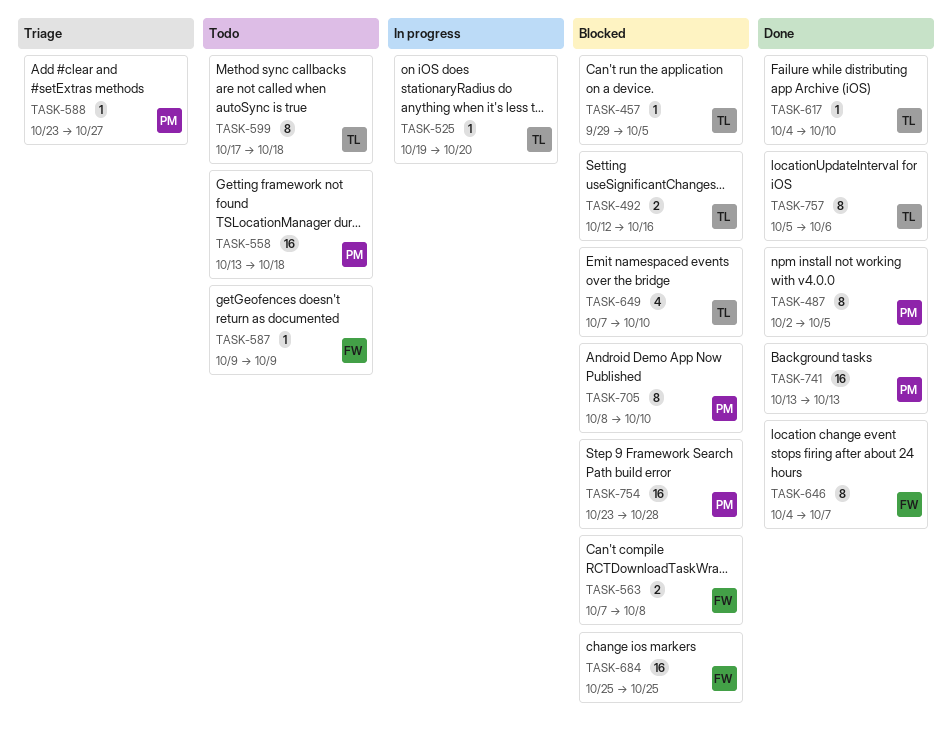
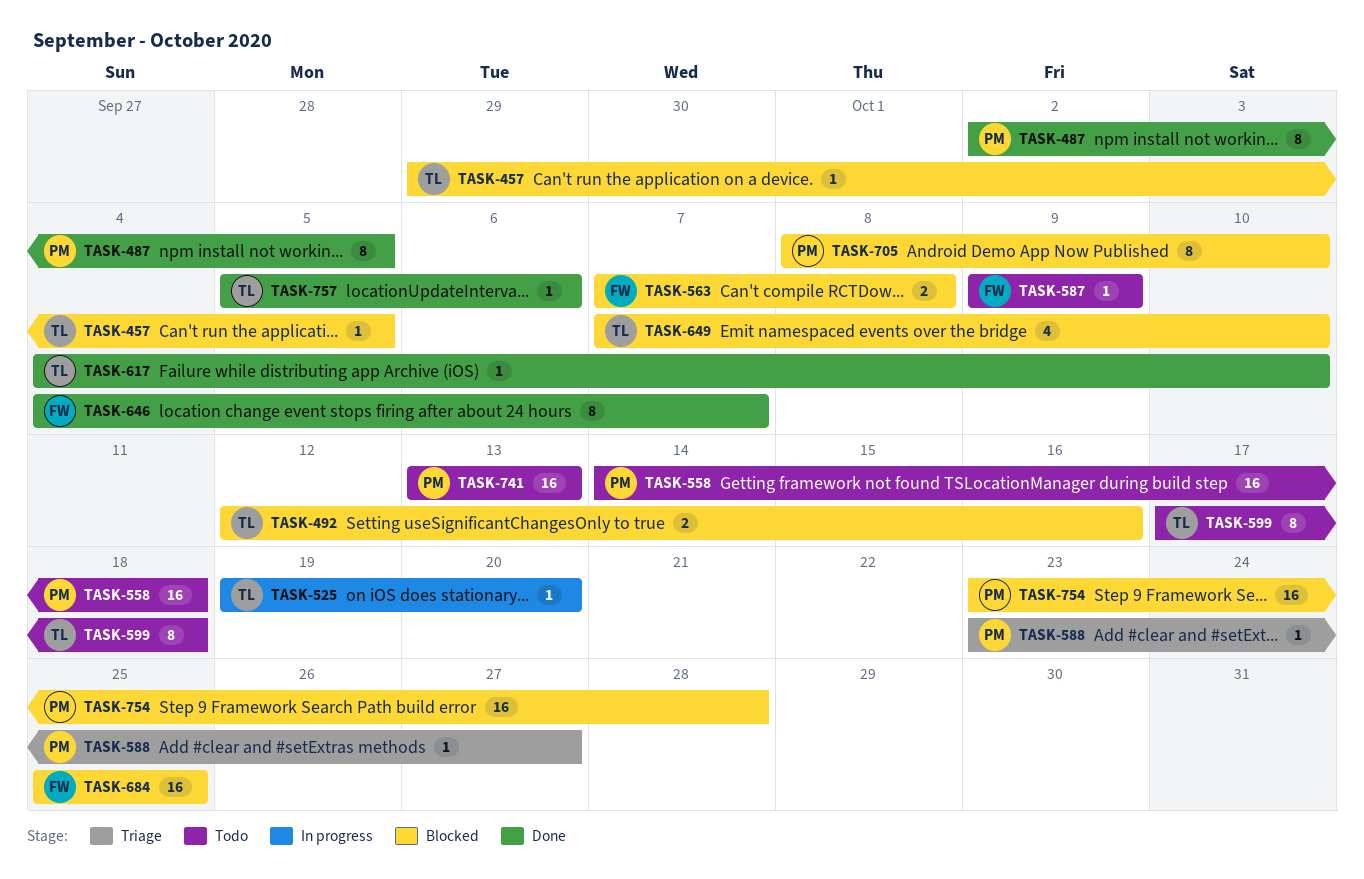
TASK-558, start: Oct 13 -> Oct 14
TASK-741, status: Done -> Todo
TASK-757, estimate: 8 -> 1

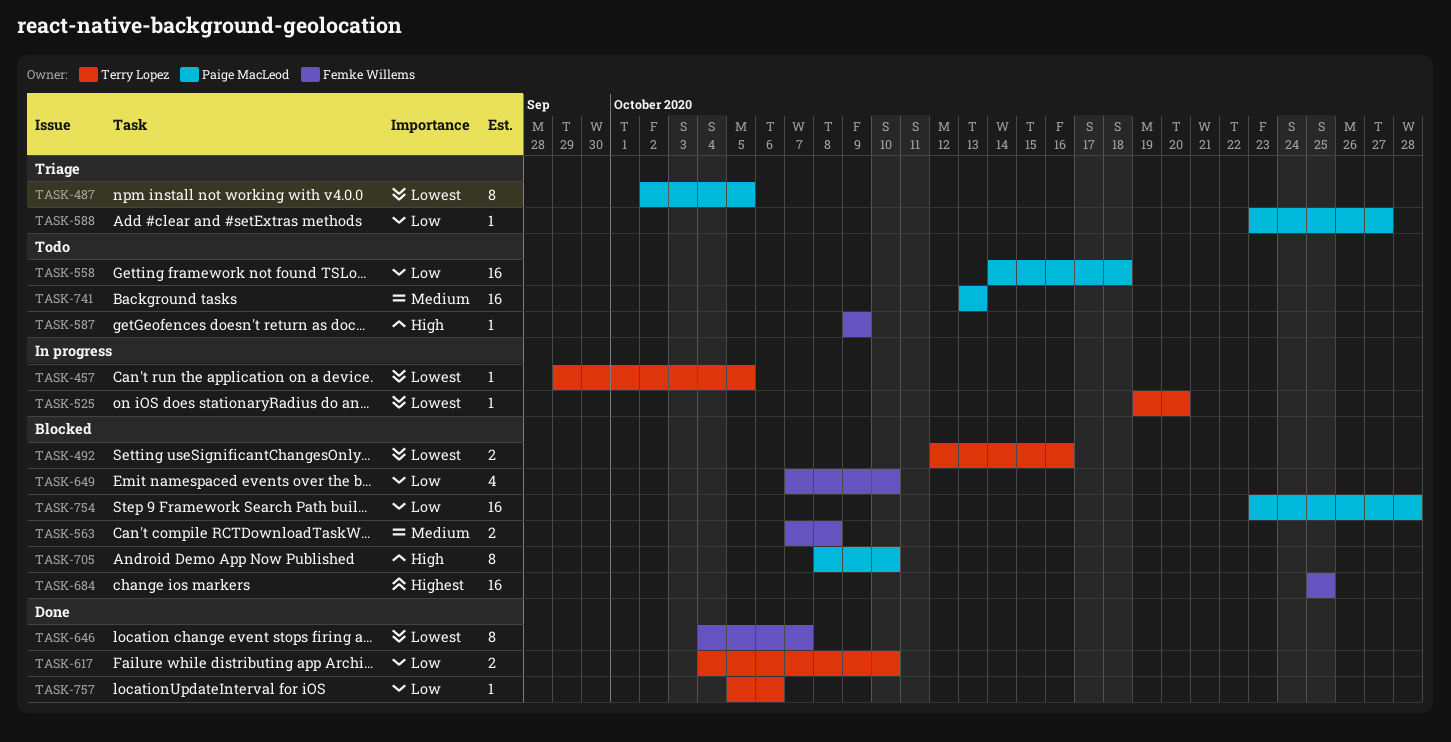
TASK-457, status: Blocked -> In progress
TASK-487, status: Done -> Triage
TASK-599: present -> none
TASK-617, estimate: 1 -> 2
TASK-649, owner: Terry Lopez -> Femke Willems

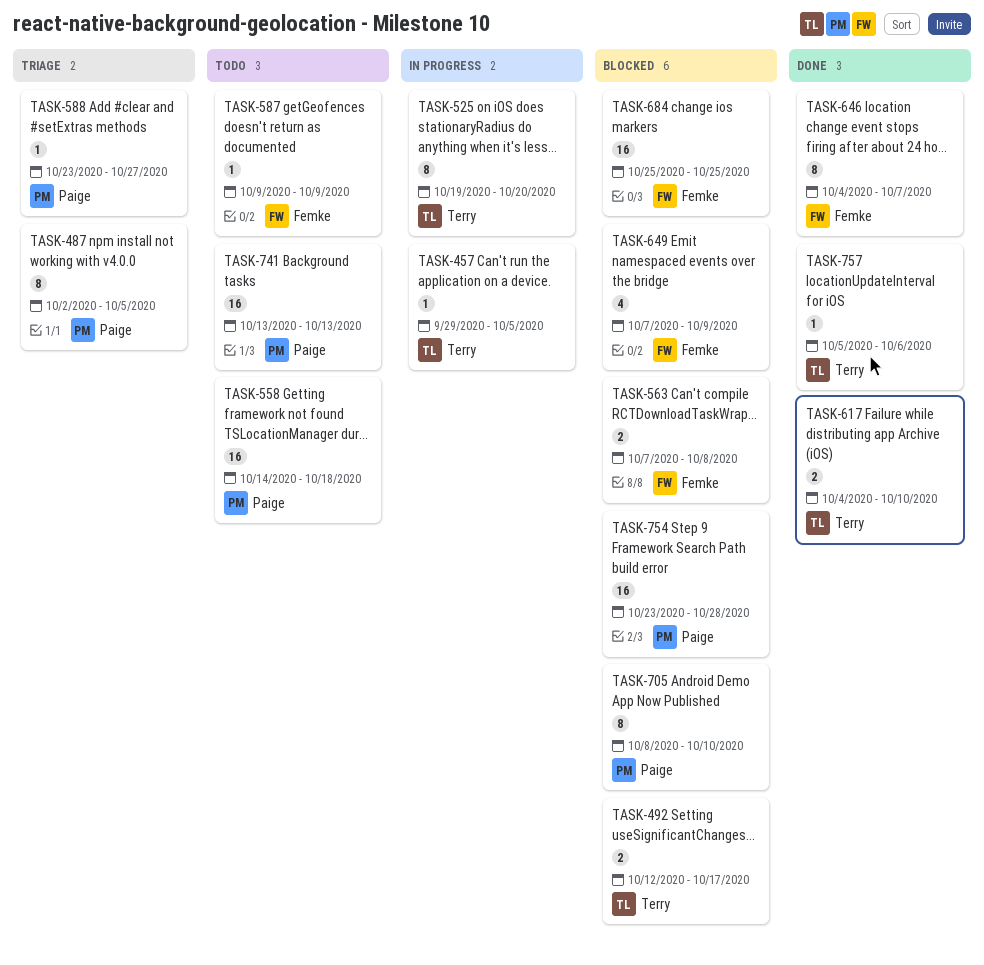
TASK-492, due: Oct 16 -> Oct 17
TASK-525, estimate: 1 -> 8
TASK-649, due: Oct 10 -> Oct 9

